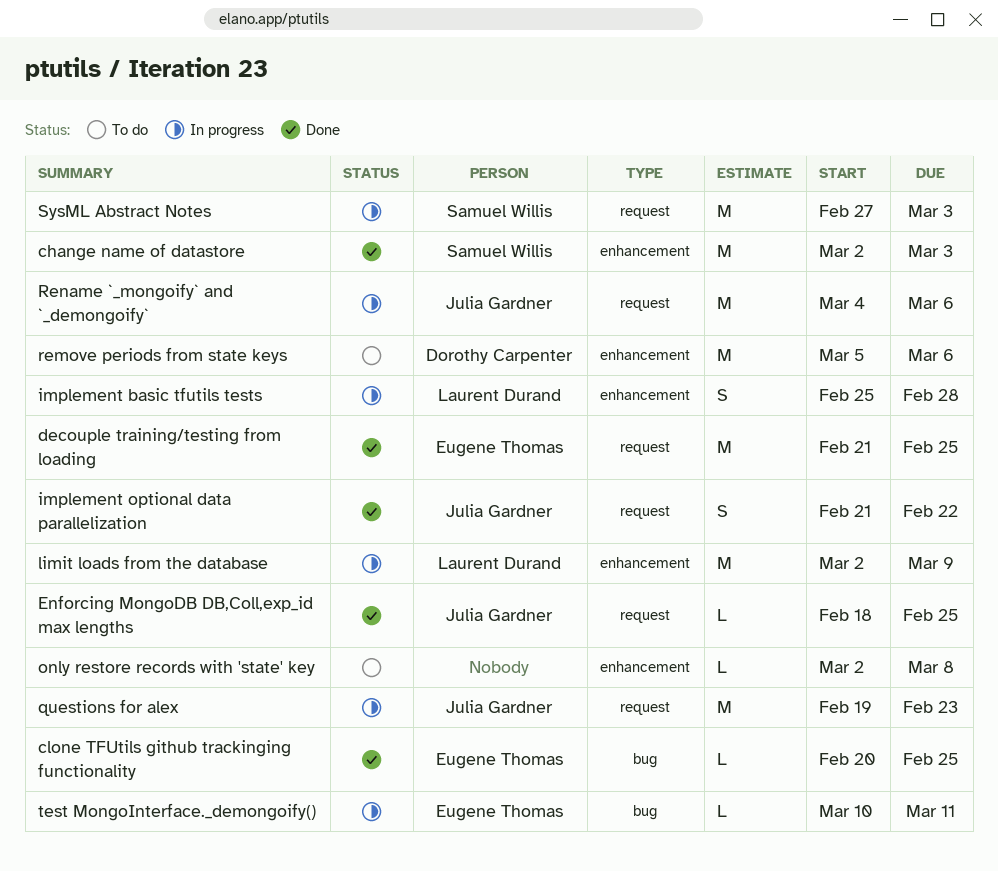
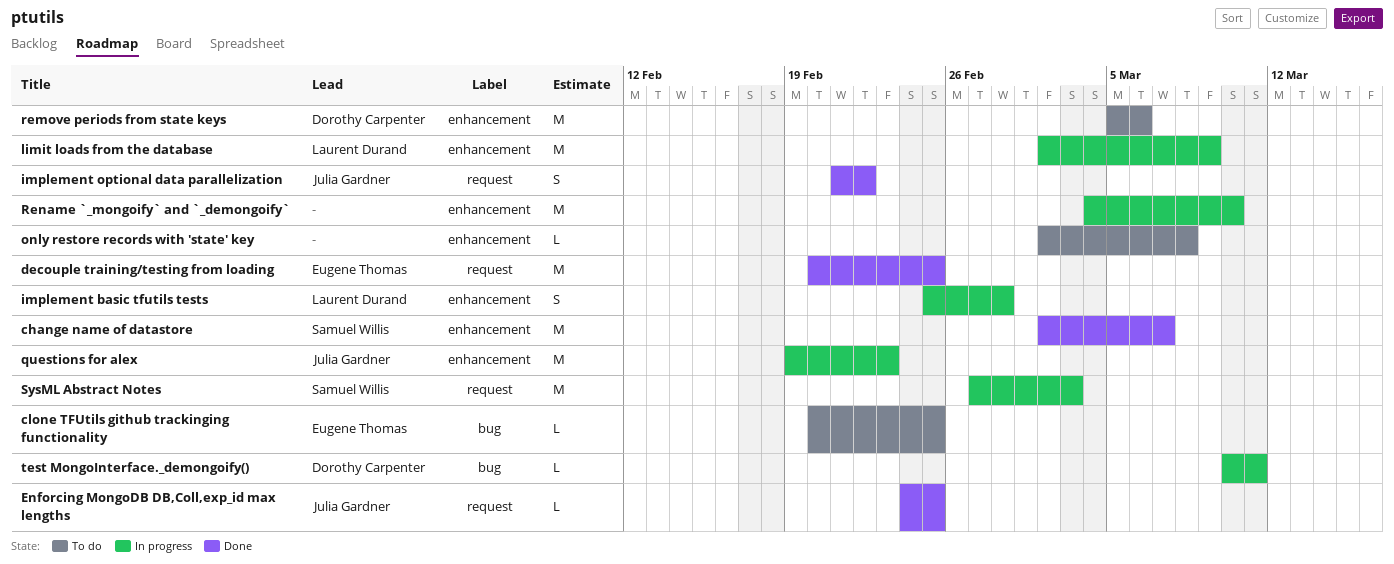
change name of datastore, due: Mar 3 -> Mar 7
clone TFUtils github trackinging functionality, status: Done -> To do
decouple training/testing from loading, start: Feb 21 -> Feb 20
Enforcing MongoDB DB,Coll,exp_id max lengths, start: Feb 18 -> Feb 24
questions for alex, label: request -> enhancement
Rename `_mongoify` and `_demongoify`, owner: Julia Gardner -> none
Rename `_mongoify` and `_demongoify`, label: request -> enhancement
Rename `_mongoify` and `_demongoify`, due: Mar 6 -> Mar 10
test MongoInterface._demongoify(), owner: Eugene Thomas -> Dorothy Carpenter

